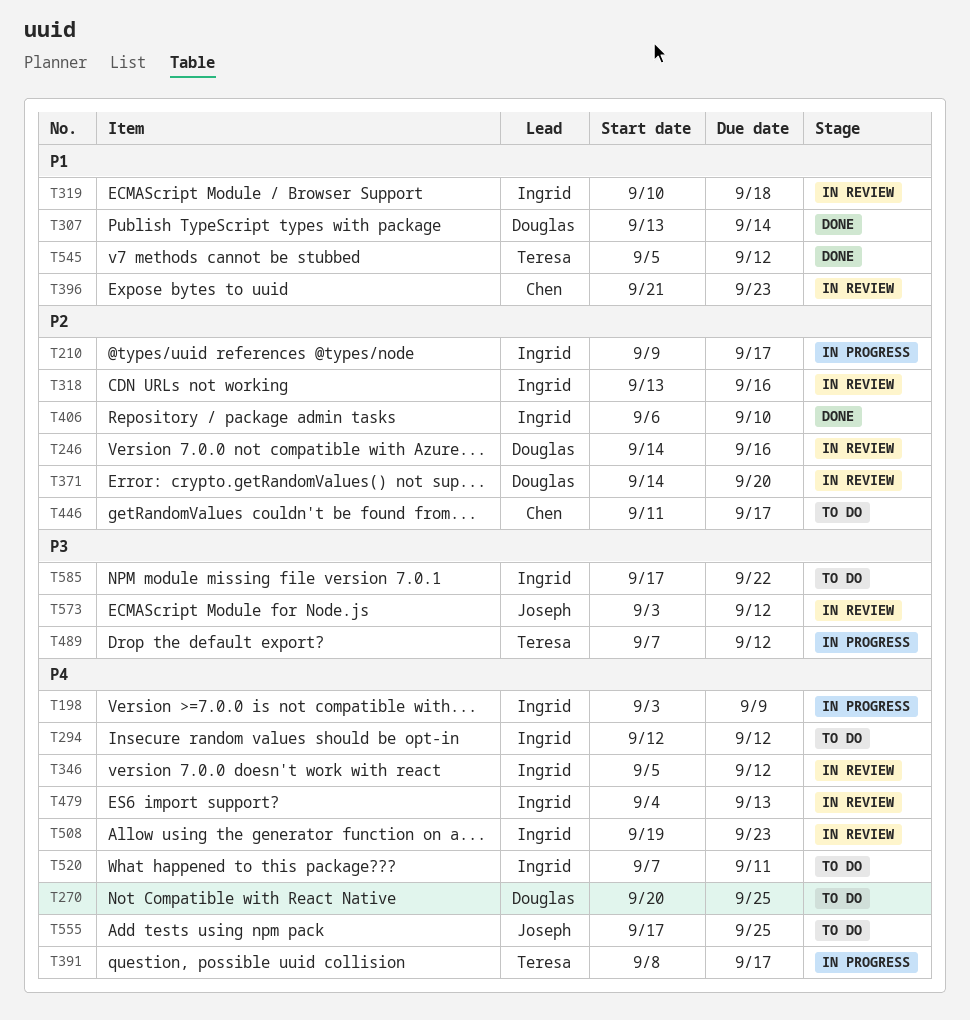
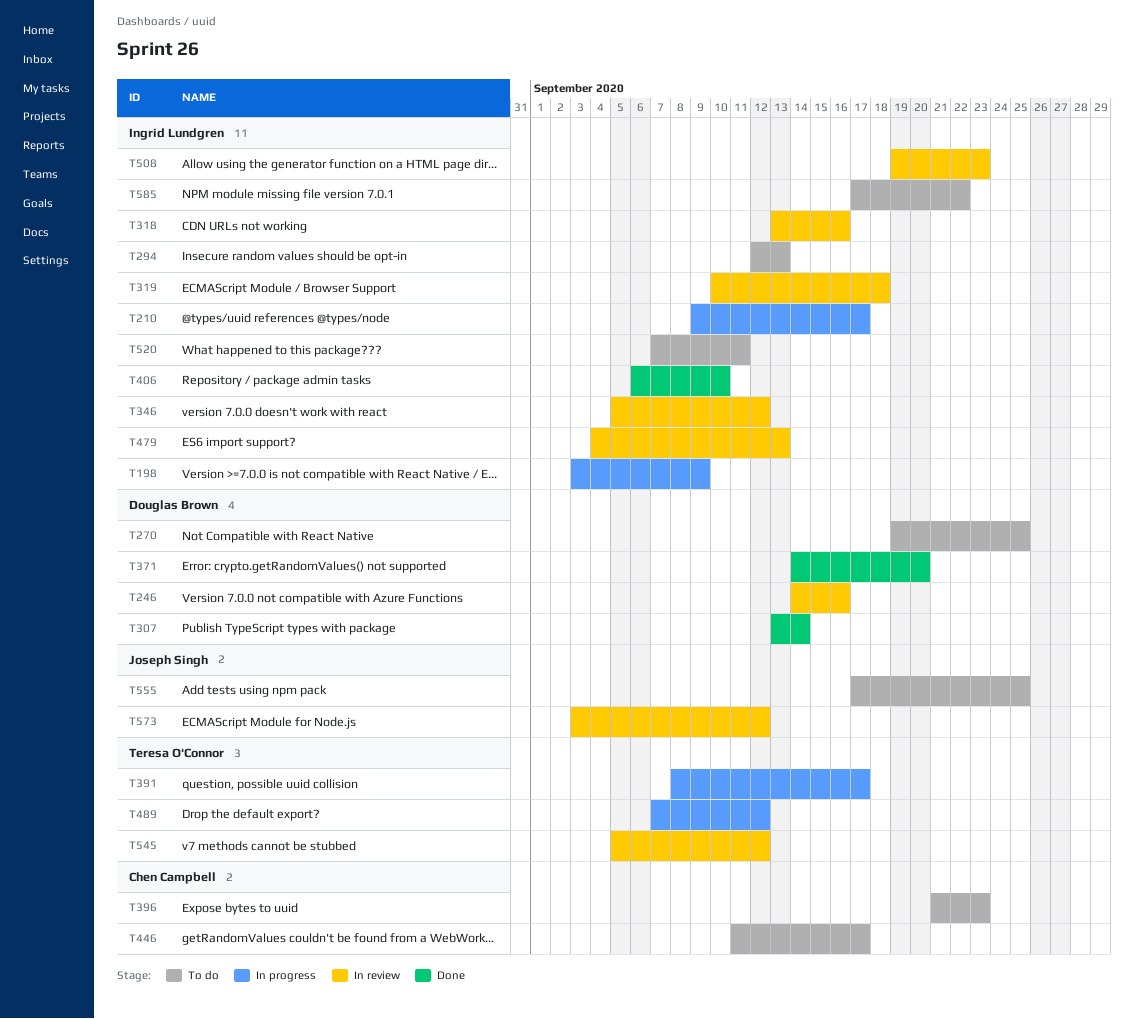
T270, start: Sep 20 -> Sep 19
T294, due: Sep 12 -> Sep 13
T371, status: In review -> Done
T396, status: In review -> To do
T545, status: Done -> In review

